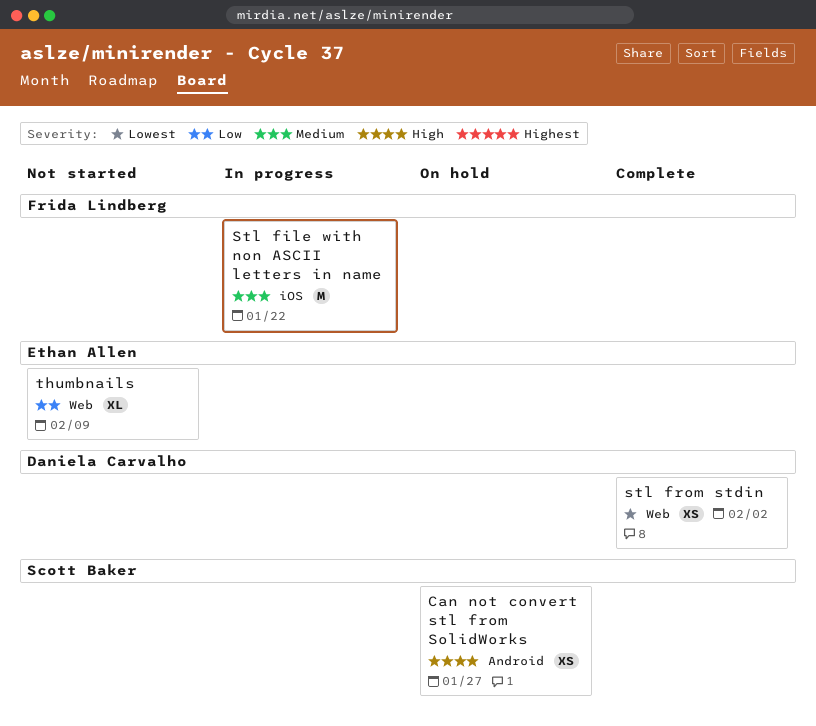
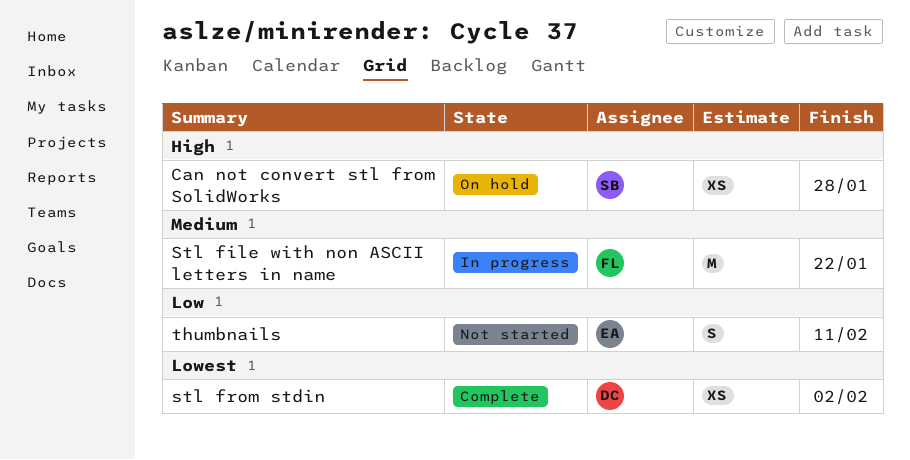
Can not convert stl from SolidWorks, due: Jan 27 -> Jan 28
thumbnails, estimate: XL -> S
thumbnails, due: Feb 9 -> Feb 11

